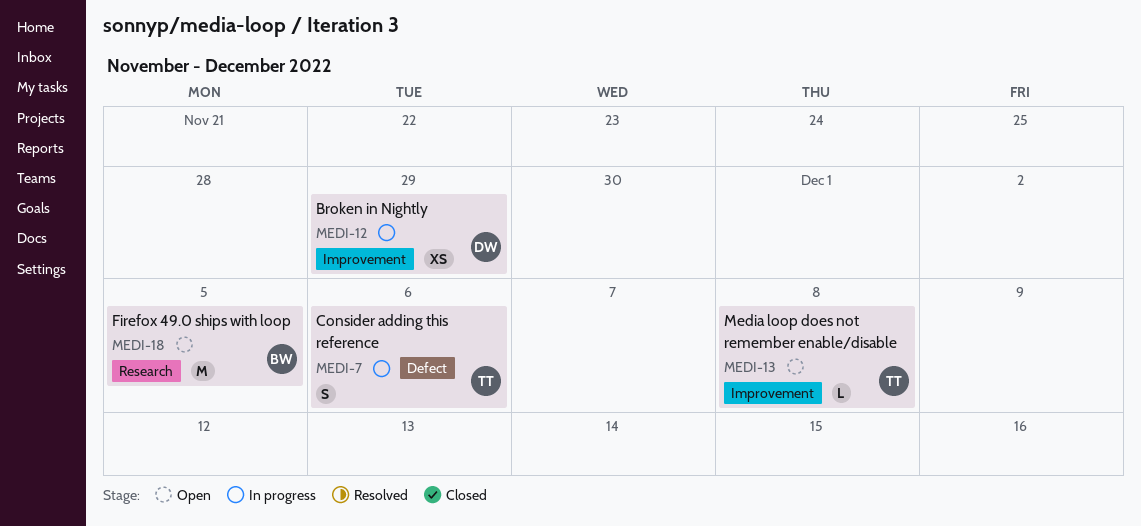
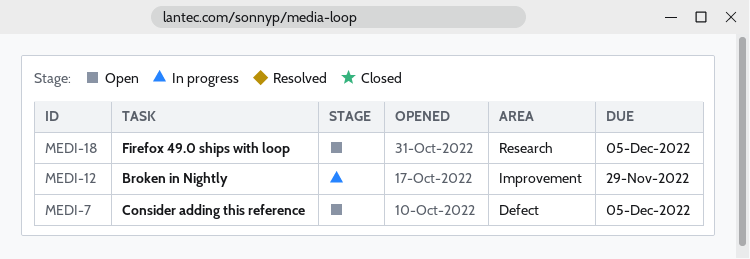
MEDI-7, status: In progress -> Open
MEDI-7, due: Dec 6 -> Dec 5
MEDI-13: present -> none

